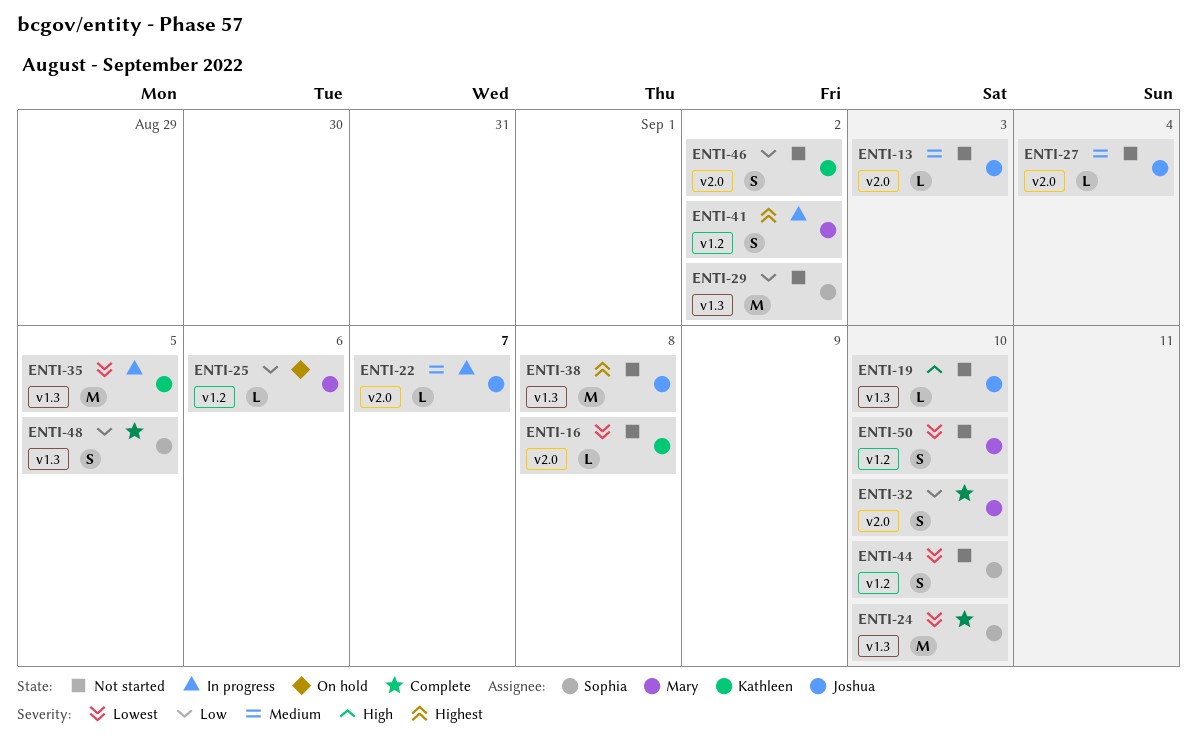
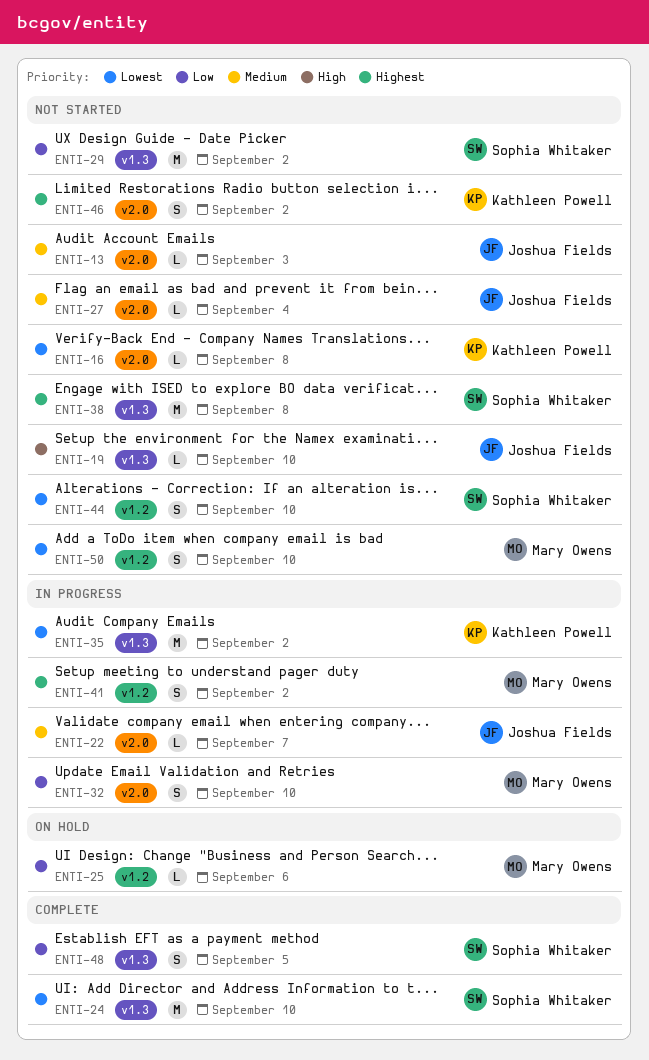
ENTI-32, status: Complete -> In progress
ENTI-35, due: Sep 5 -> Sep 2
ENTI-38, owner: Joshua Fields -> Sophia Whitaker
ENTI-46, priority: Low -> Highest

